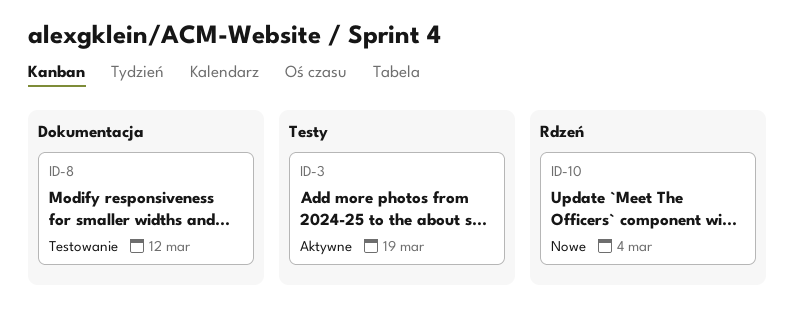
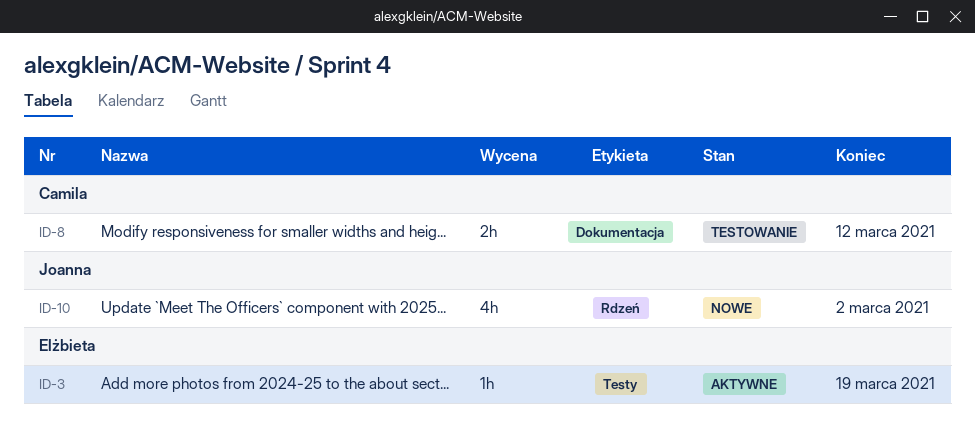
ID-10, due: Mar 4 -> Mar 2

